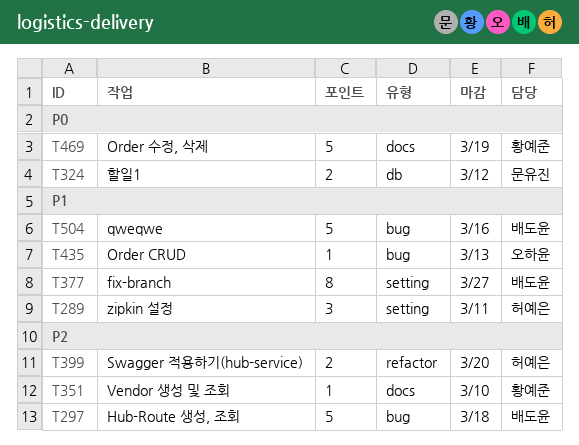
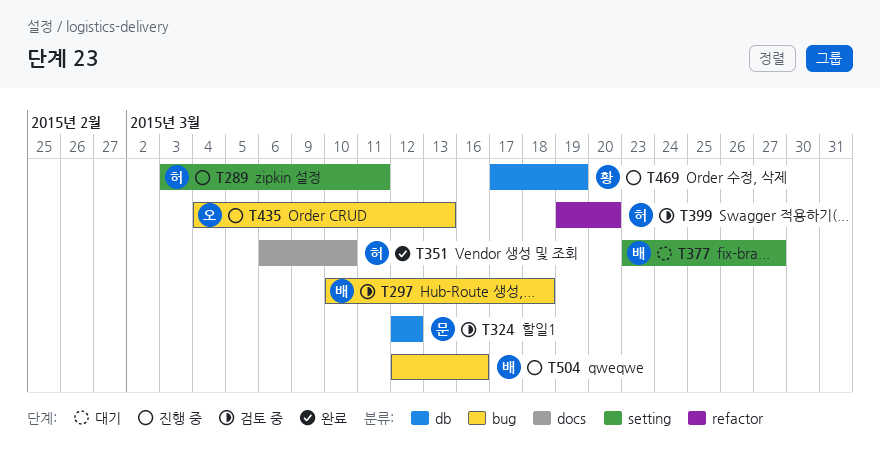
T351, owner: 황예준 -> 허예은
T469, label: docs -> db

